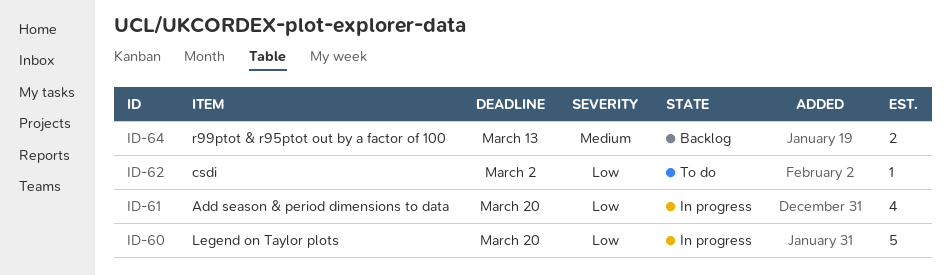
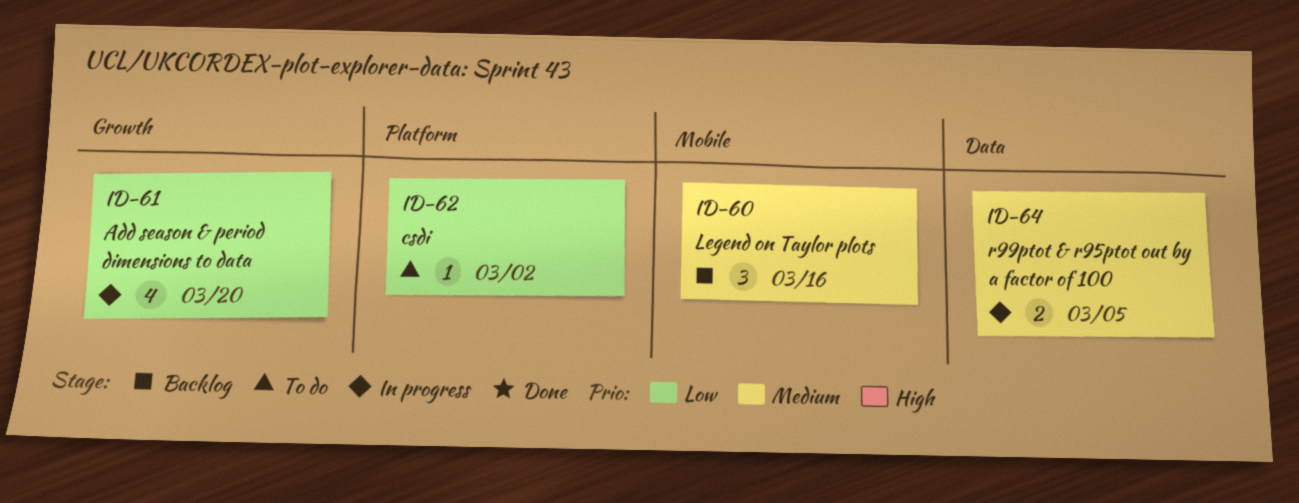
ID-60, status: In progress -> Backlog
ID-60, priority: Low -> Medium
ID-60, estimate: 5 -> 3
ID-60, due: Mar 20 -> Mar 16
ID-64, status: Backlog -> In progress
ID-64, due: Mar 13 -> Mar 5

